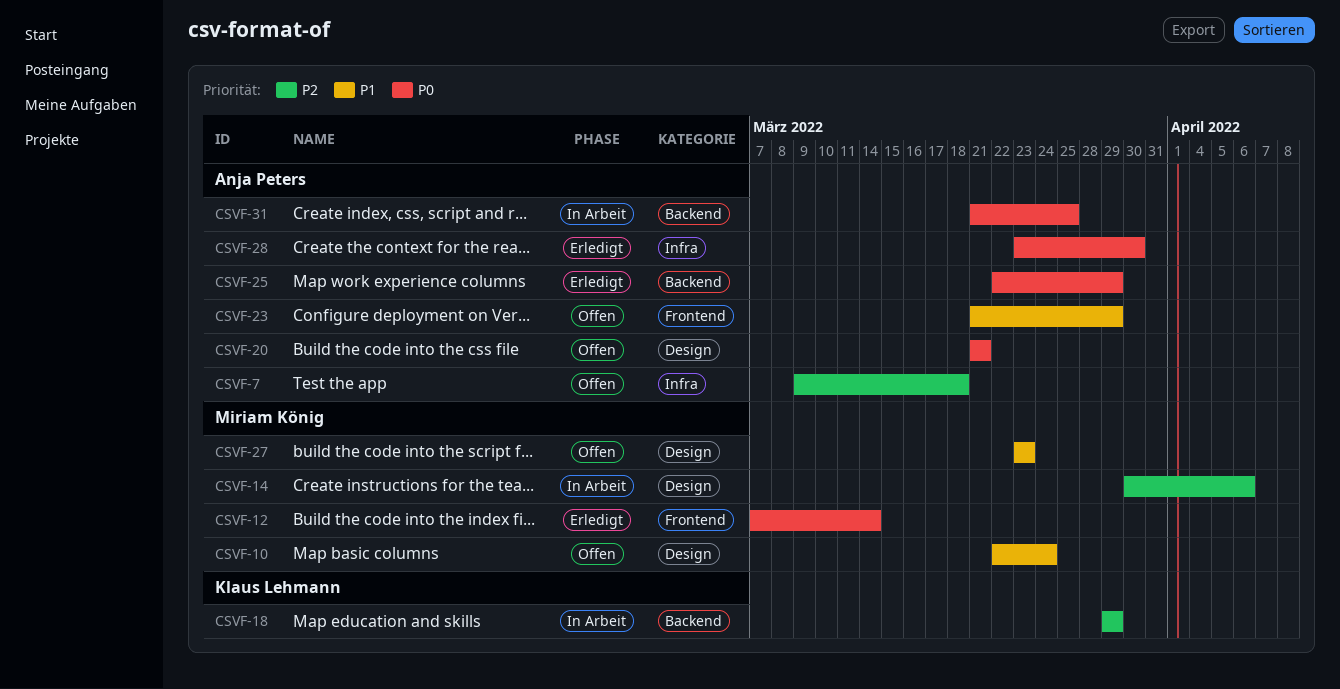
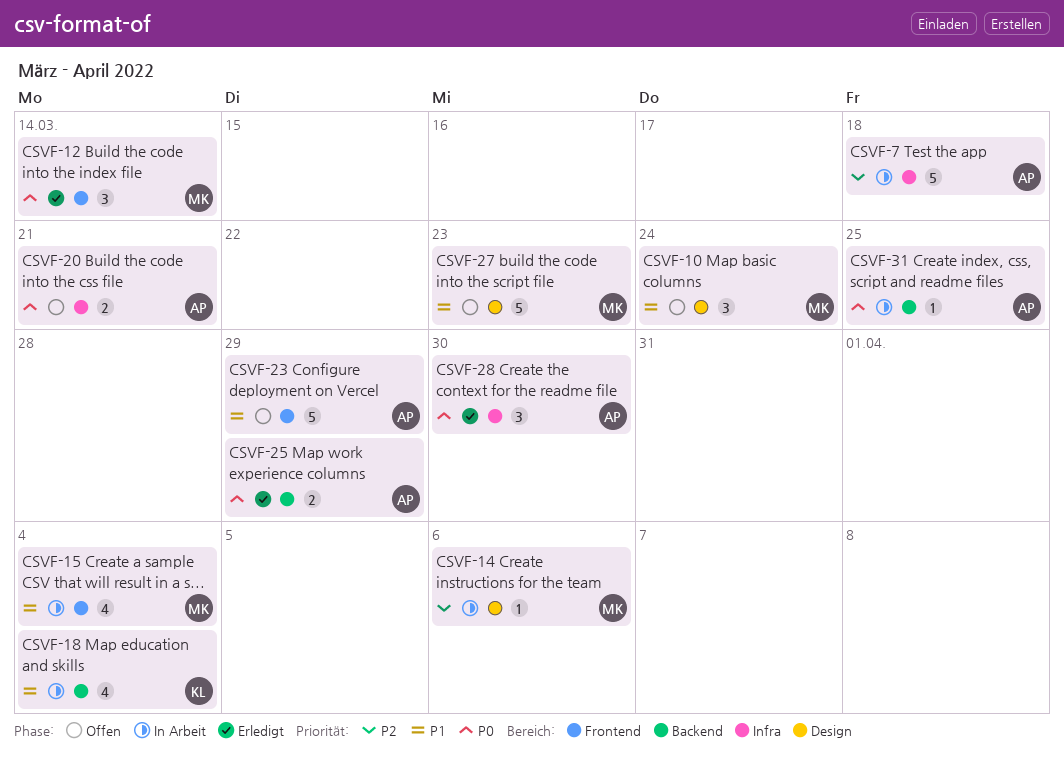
CSVF-7, status: Offen -> In Arbeit
CSVF-15: none -> present
CSVF-18, priority: P2 -> P1
CSVF-18, due: Mar 29 -> Apr 4
CSVF-20, label: Design -> Infra

